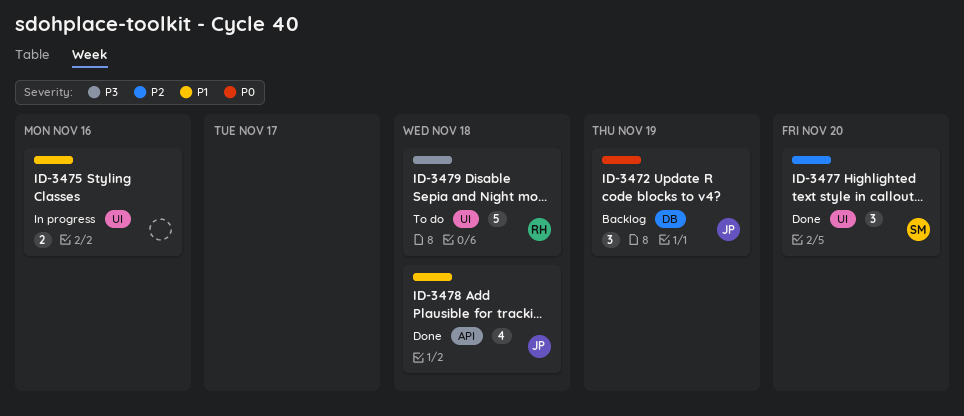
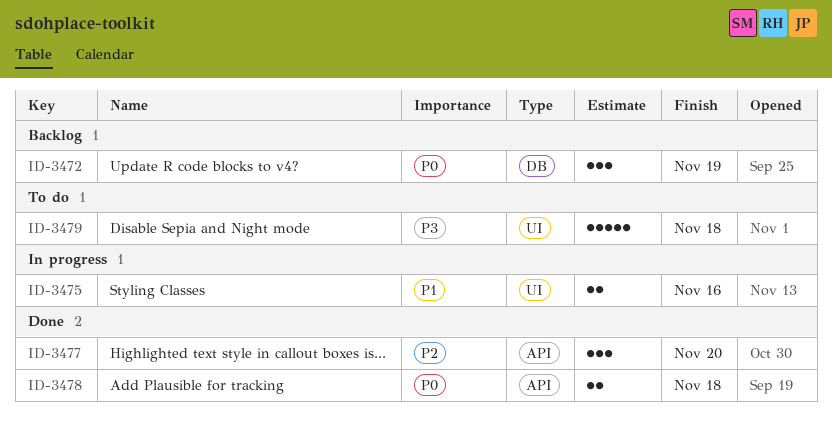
ID-3477, label: UI -> API
ID-3478, priority: P1 -> P0
ID-3478, estimate: 4 -> 2

